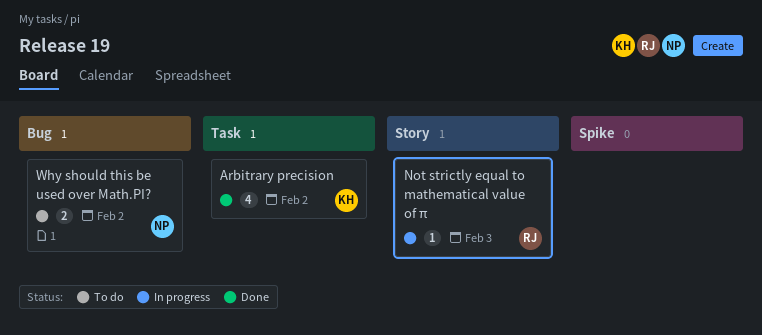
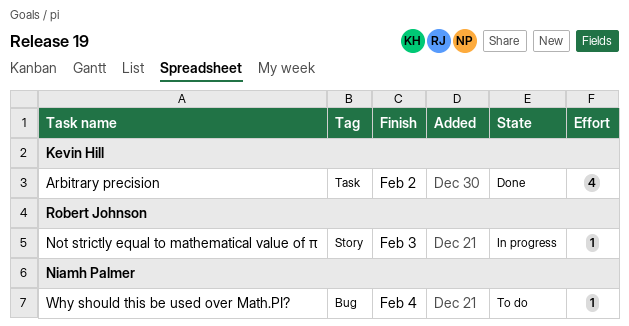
Why should this be used over Math.PI?, estimate: 2 -> 1
Why should this be used over Math.PI?, due: Feb 2 -> Feb 4

